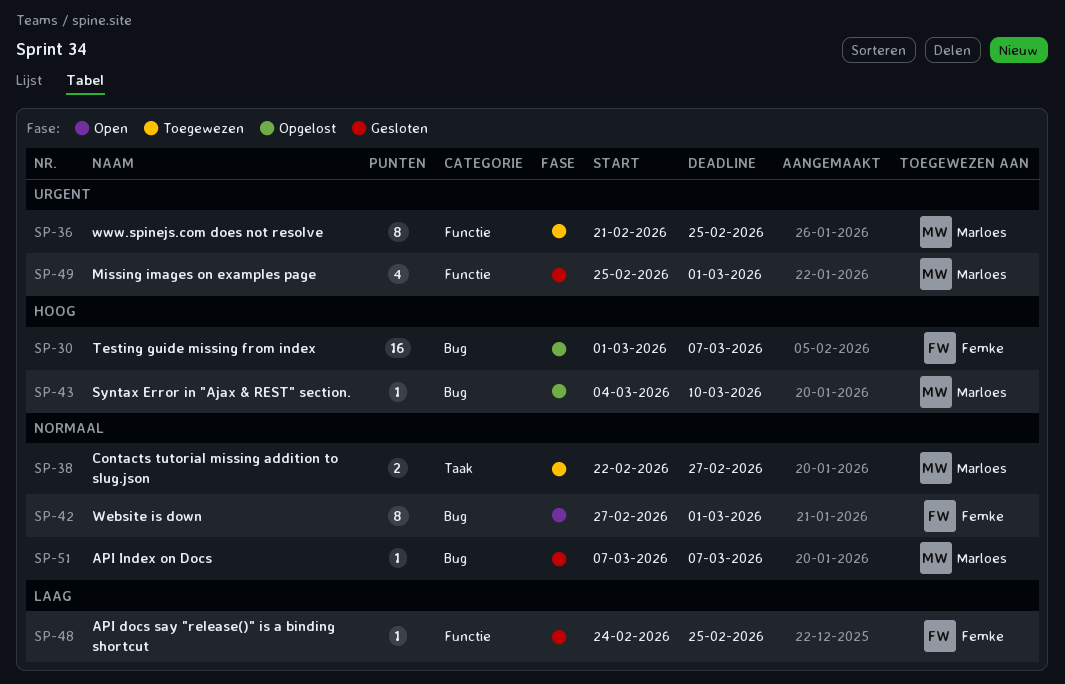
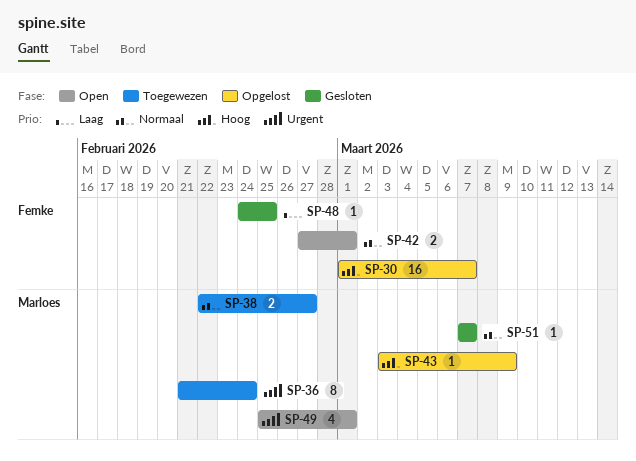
SP-36, due: Feb 25 -> Feb 24
SP-42, estimate: 8 -> 2
SP-43, start: Mar 4 -> Mar 3
SP-43, due: Mar 10 -> Mar 9
SP-49, status: Gesloten -> Open

